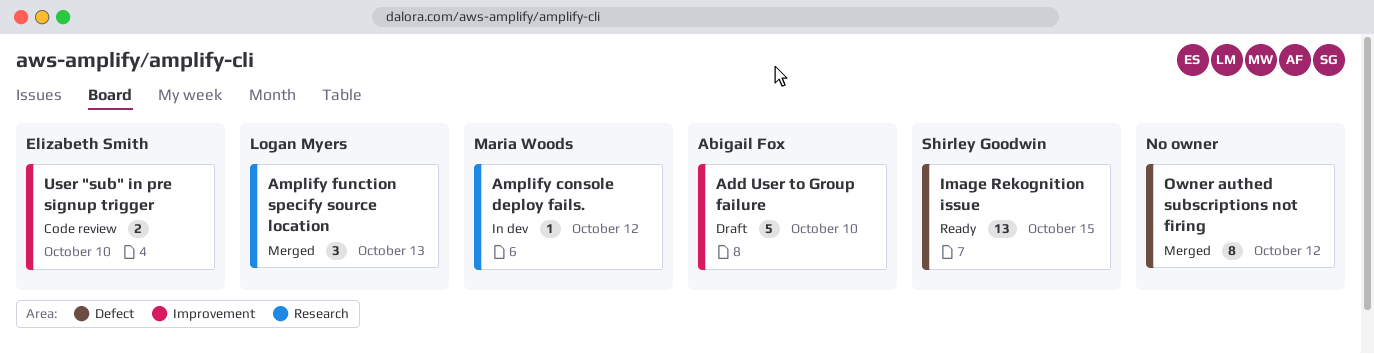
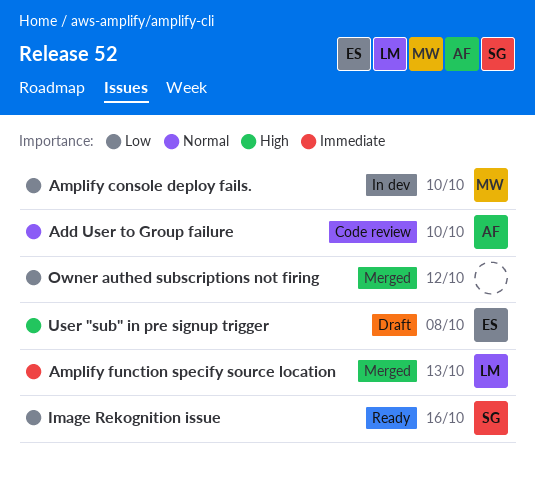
Add User to Group failure, status: Draft -> Code review
Amplify console deploy fails., due: Oct 12 -> Oct 10
Image Rekognition issue, due: Oct 15 -> Oct 16
User "sub" in pre signup trigger, status: Code review -> Draft
User "sub" in pre signup trigger, due: Oct 10 -> Oct 8

